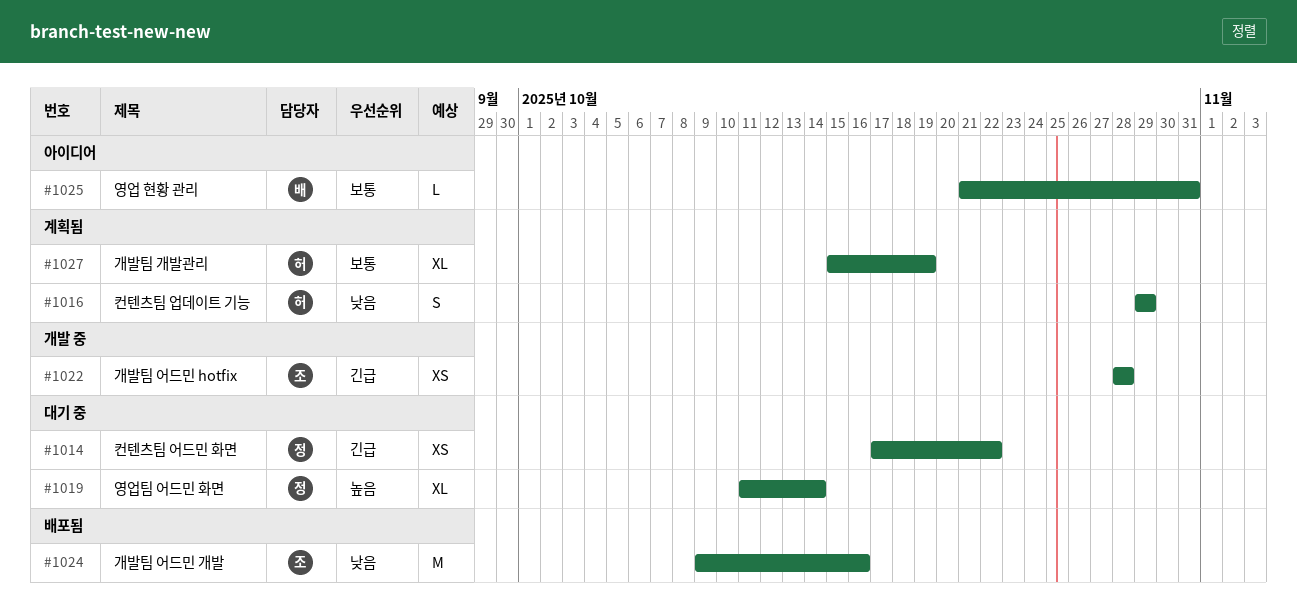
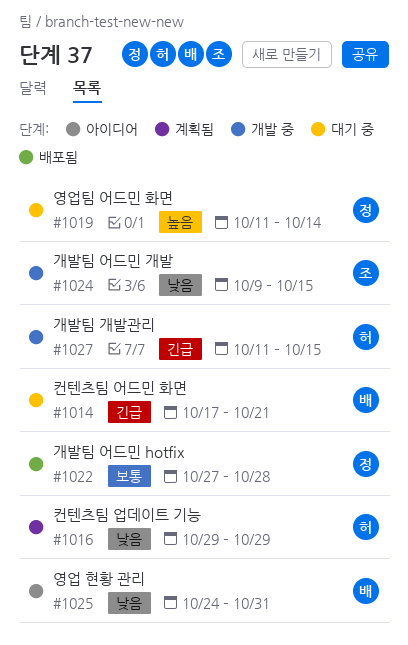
#1014, owner: 정 -> 배
#1014, due: Oct 22 -> Oct 21
#1022, status: 개발 중 -> 배포됨
#1022, owner: 조 -> 정
#1022, priority: 긴급 -> 보통
#1022, start: Oct 28 -> Oct 27
#1024, status: 배포됨 -> 개발 중
#1024, due: Oct 16 -> Oct 15
#1025, priority: 보통 -> 낮음
#1025, start: Oct 21 -> Oct 24
#1027, status: 계획됨 -> 개발 중
#1027, priority: 보통 -> 긴급
#1027, start: Oct 15 -> Oct 11
#1027, due: Oct 19 -> Oct 15

